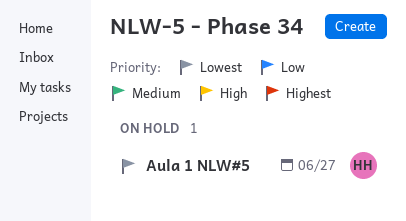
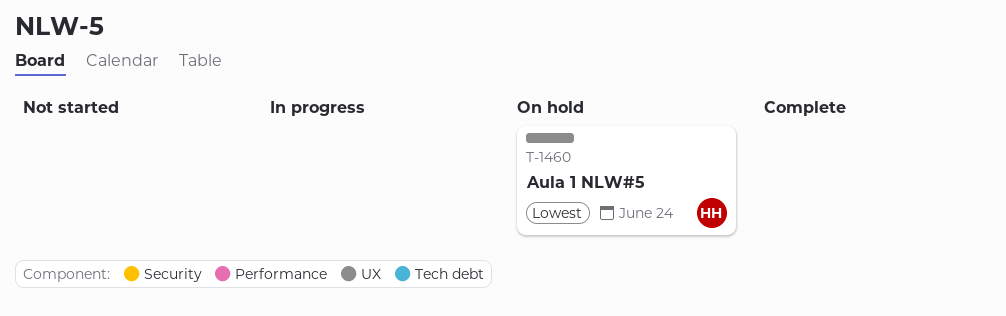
Aula 1 NLW#5, due: Jun 27 -> Jun 24

